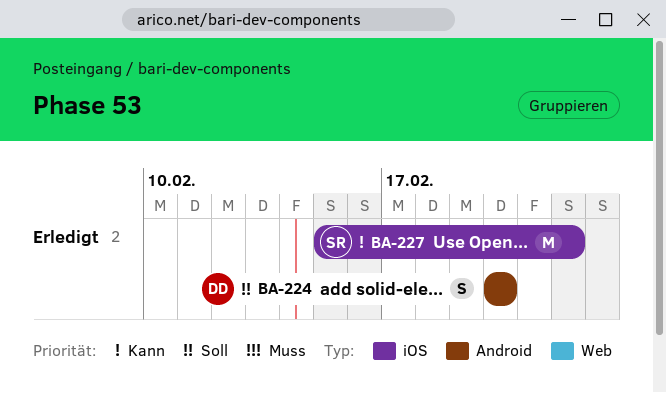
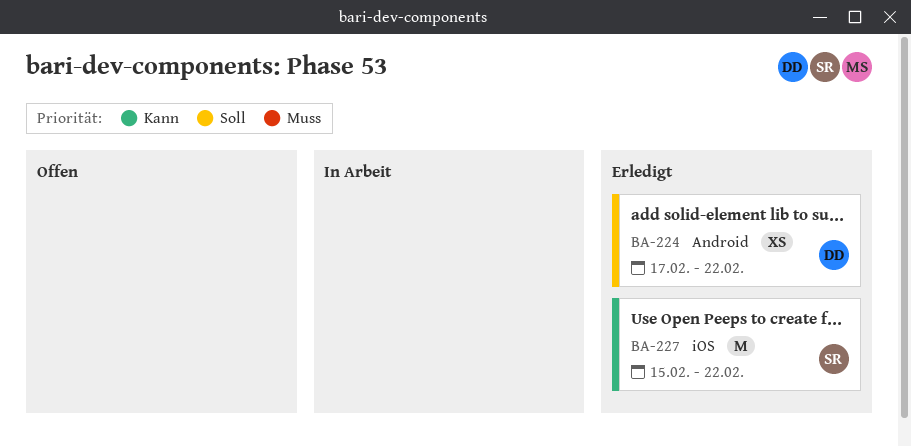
BA-224, estimate: S -> XS
BA-224, start: Feb 20 -> Feb 17
BA-224, due: Feb 20 -> Feb 22

